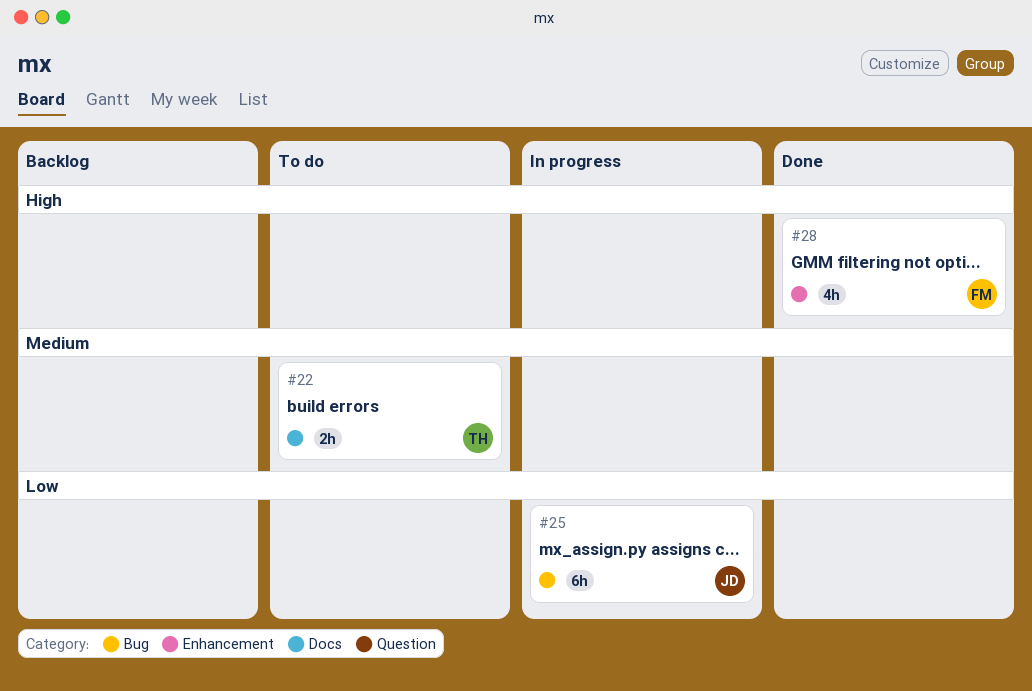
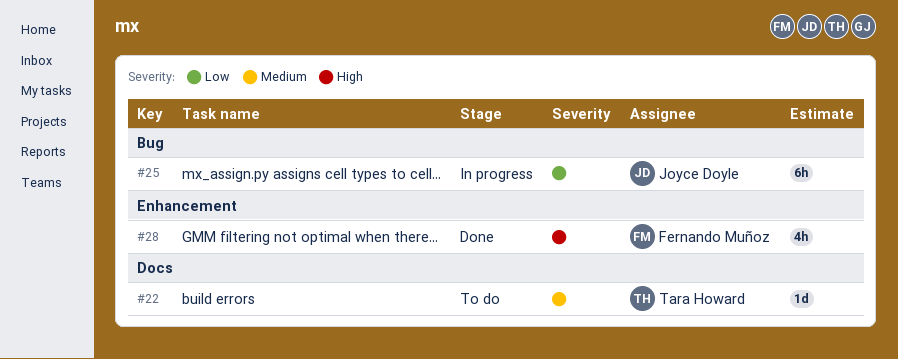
#22, estimate: 2h -> 1d

